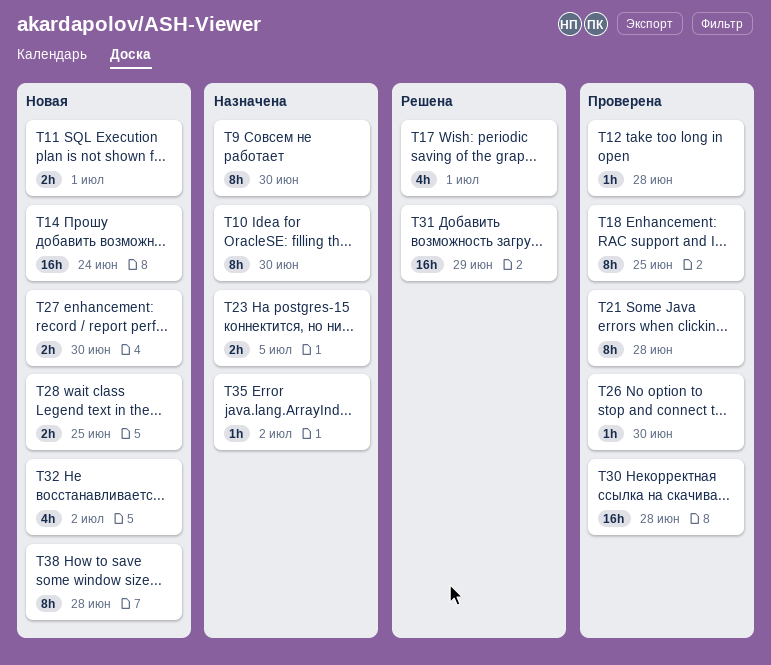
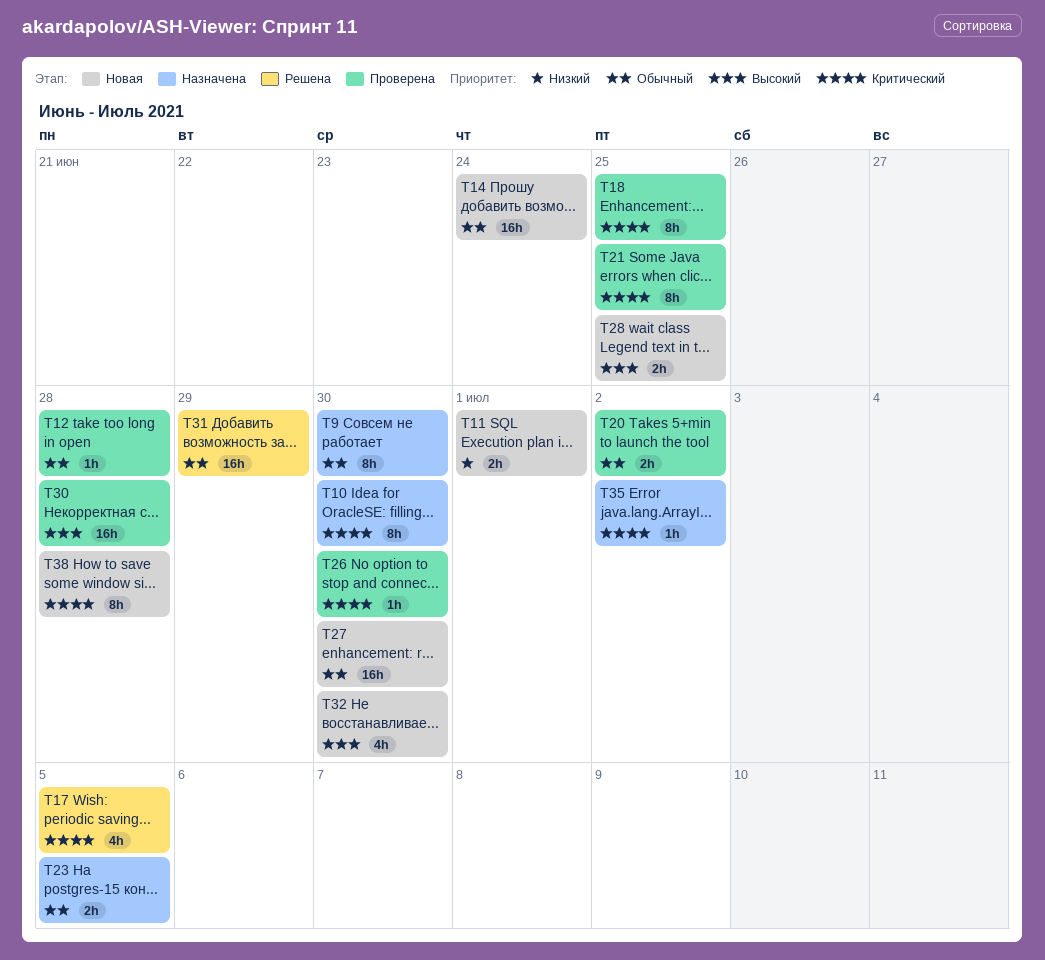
T17, due: Jul 1 -> Jul 5
T20: none -> present
T21, due: Jun 28 -> Jun 25
T27, estimate: 2h -> 16h
T32, due: Jul 2 -> Jun 30

